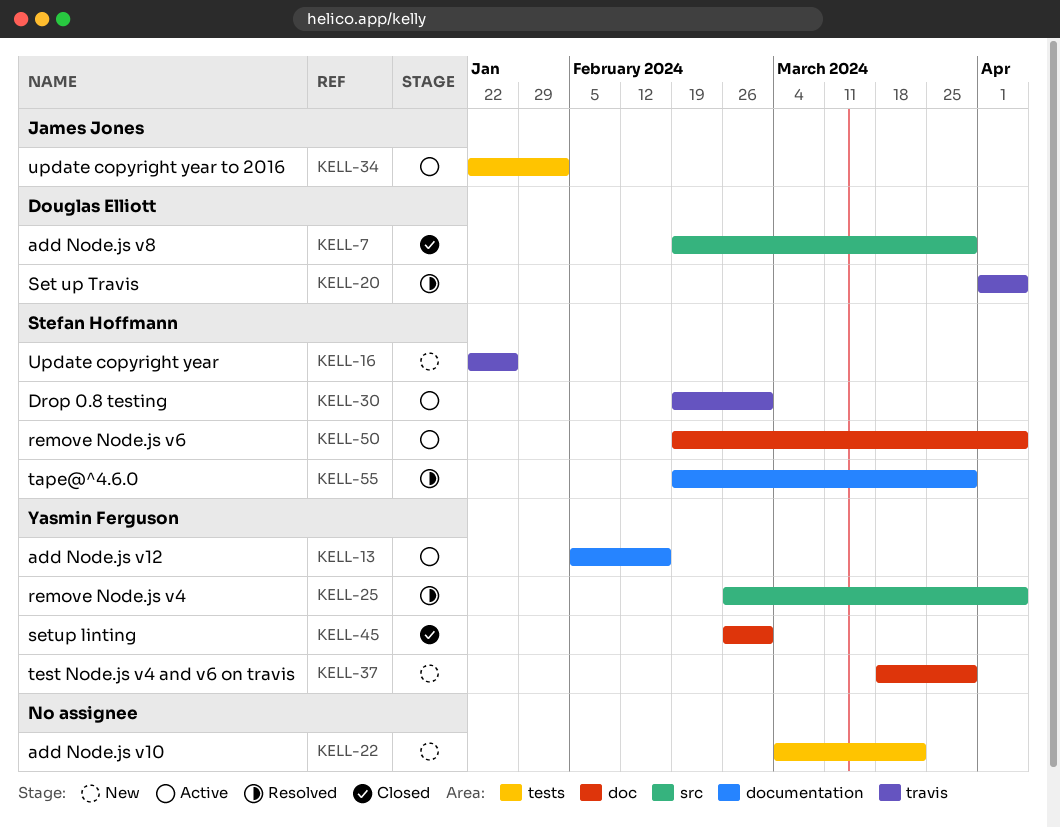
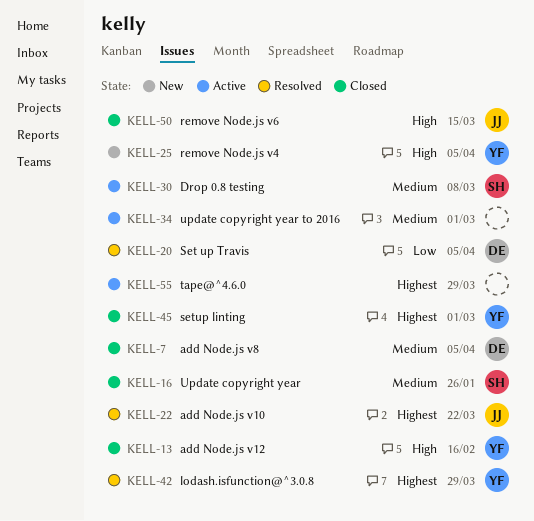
KELL-7, due: Mar 29 -> Apr 5
KELL-13, status: Active -> Closed
KELL-16, status: New -> Closed
KELL-22, status: New -> Resolved
KELL-22, owner: none -> James Jones
KELL-25, status: Resolved -> New
KELL-30, due: Mar 1 -> Mar 8
KELL-34, owner: James Jones -> none
KELL-34, due: Feb 2 -> Mar 1
KELL-37: present -> none
KELL-42: none -> present
KELL-50, status: Active -> Closed
KELL-50, owner: Stefan Hoffmann -> James Jones
KELL-50, due: Apr 5 -> Mar 15
KELL-55, status: Resolved -> Active
KELL-55, owner: Stefan Hoffmann -> none

